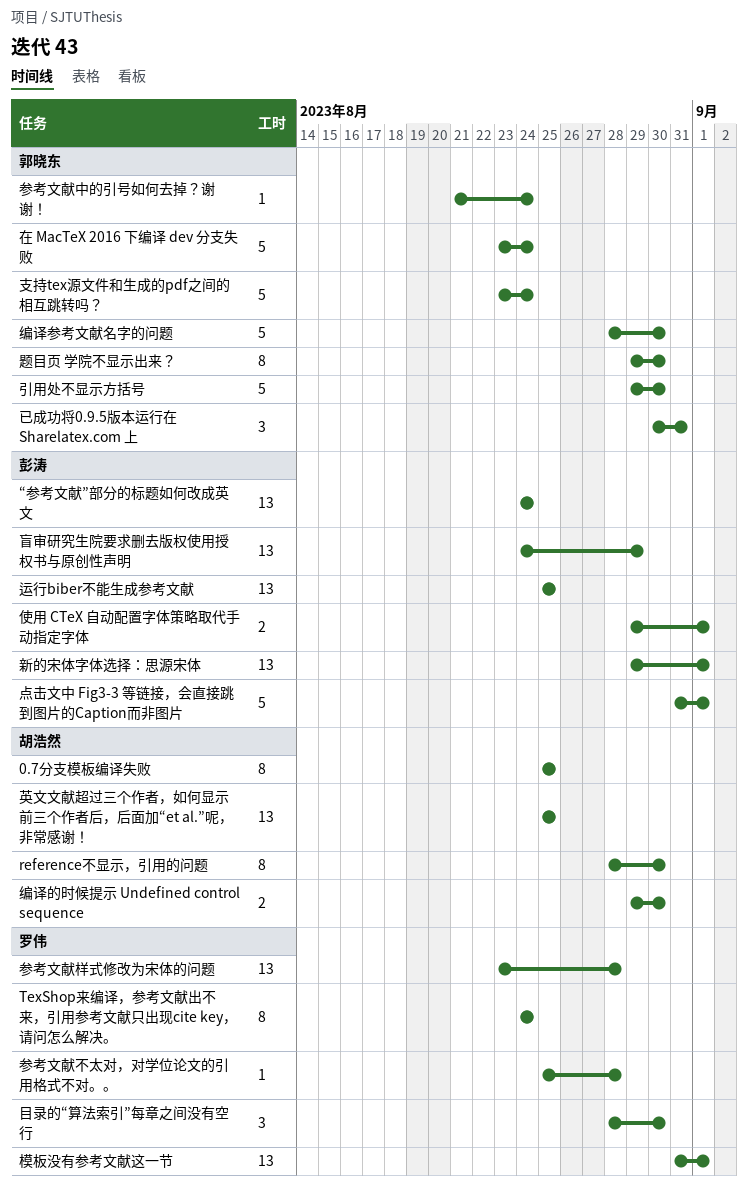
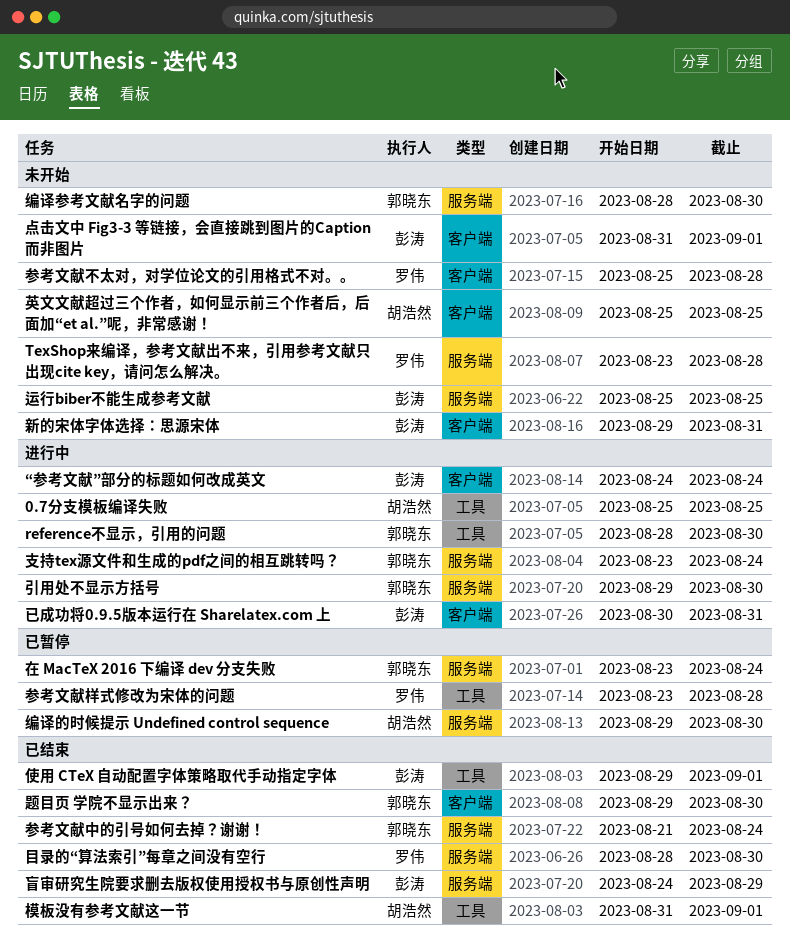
reference不显示，引用的问题, owner: 胡浩然 -> 郭晓东
TexShop来编译，参考文献出不来，引用参考文献只出现cite key，请问怎么解决。, start: Aug 24 -> Aug 23
TexShop来编译，参考文献出不来，引用参考文献只出现cite key，请问怎么解决。, due: Aug 24 -> Aug 28
已成功将0.9.5版本运行在 Sharelatex.com 上, owner: 郭晓东 -> 彭涛
新的宋体字体选择：思源宋体, due: Sep 1 -> Aug 31
模板没有参考文献这一节, owner: 罗伟 -> 胡浩然

